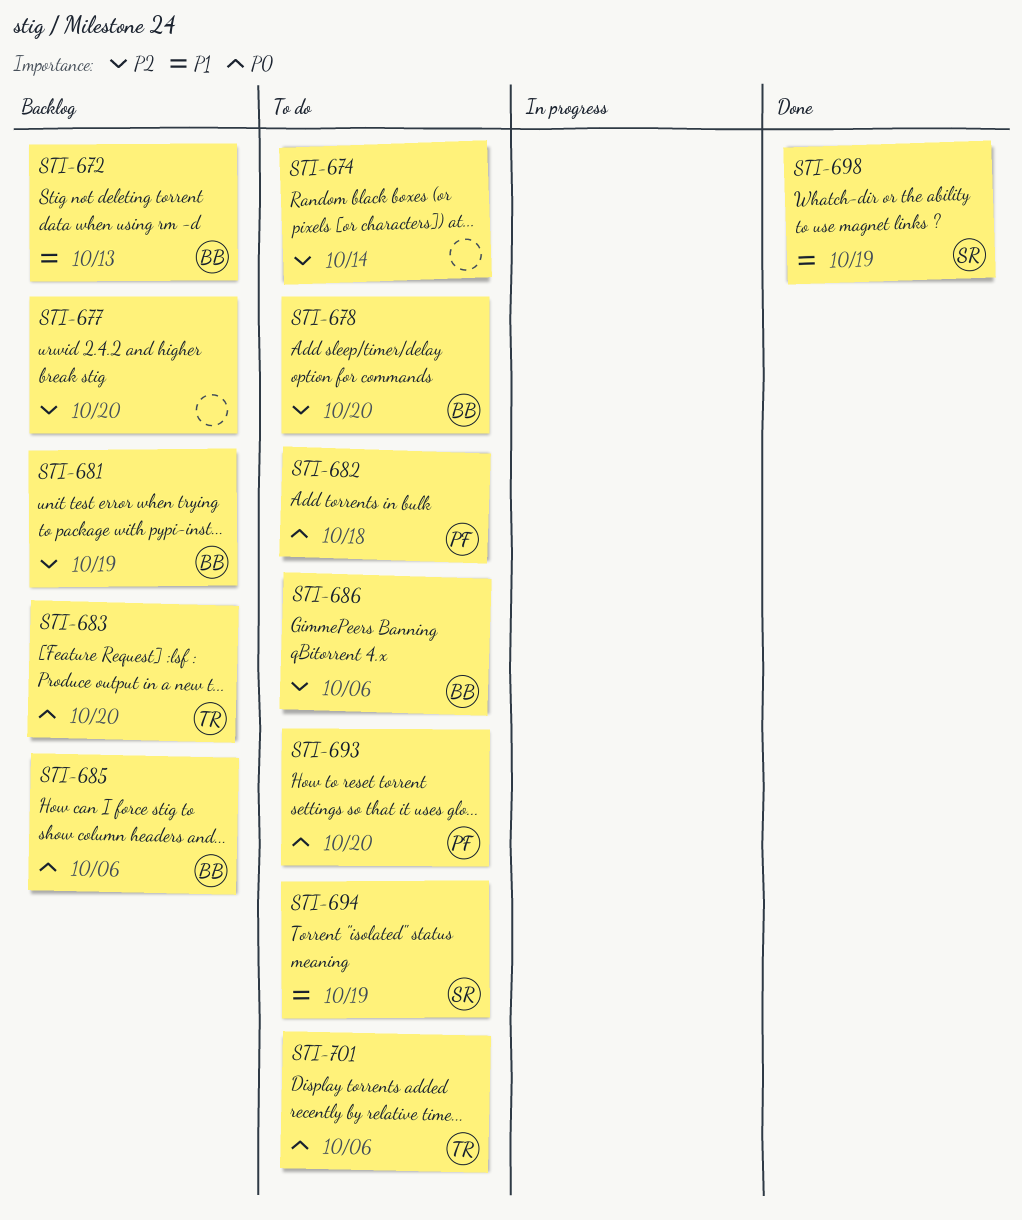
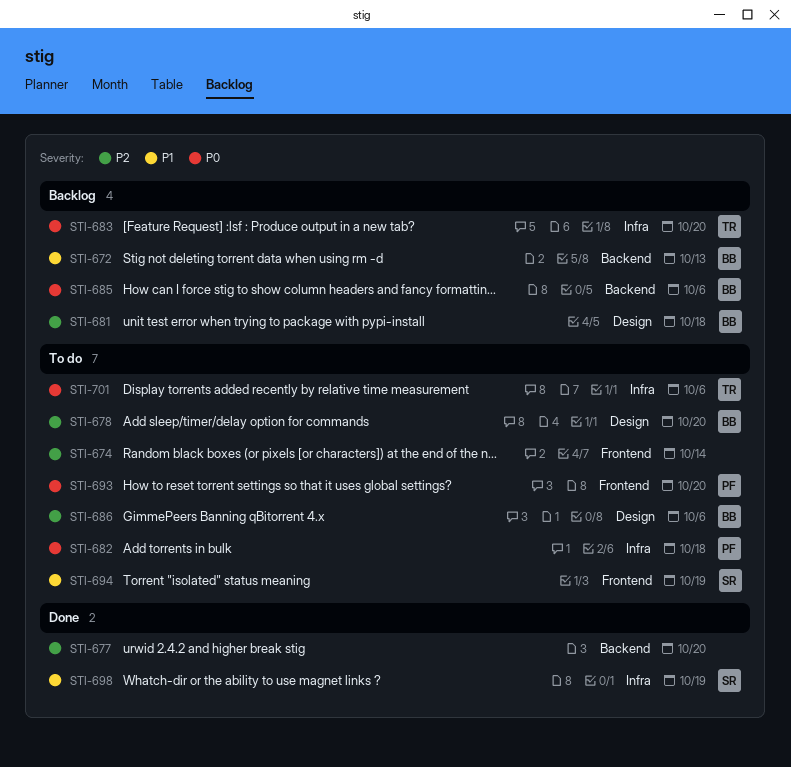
STI-677, status: Backlog -> Done
STI-681, due: Oct 19 -> Oct 18

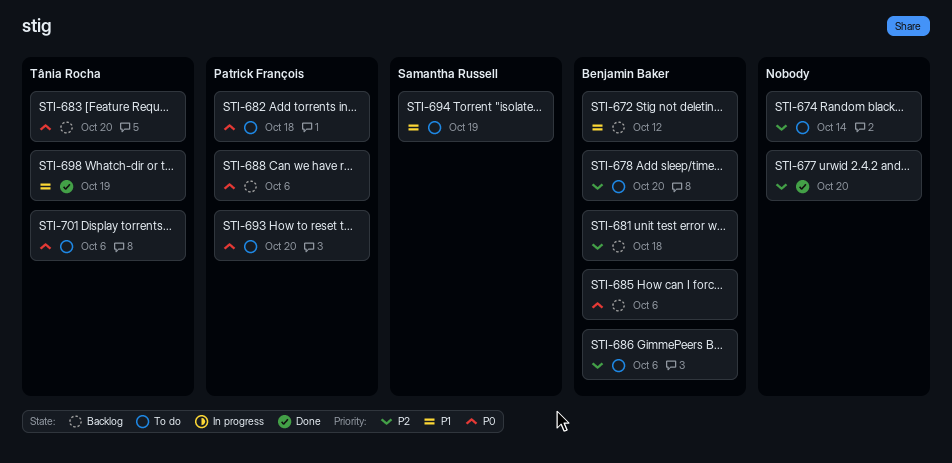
STI-672, due: Oct 13 -> Oct 12
STI-688: none -> present
STI-698, owner: Samantha Russell -> Tânia Rocha

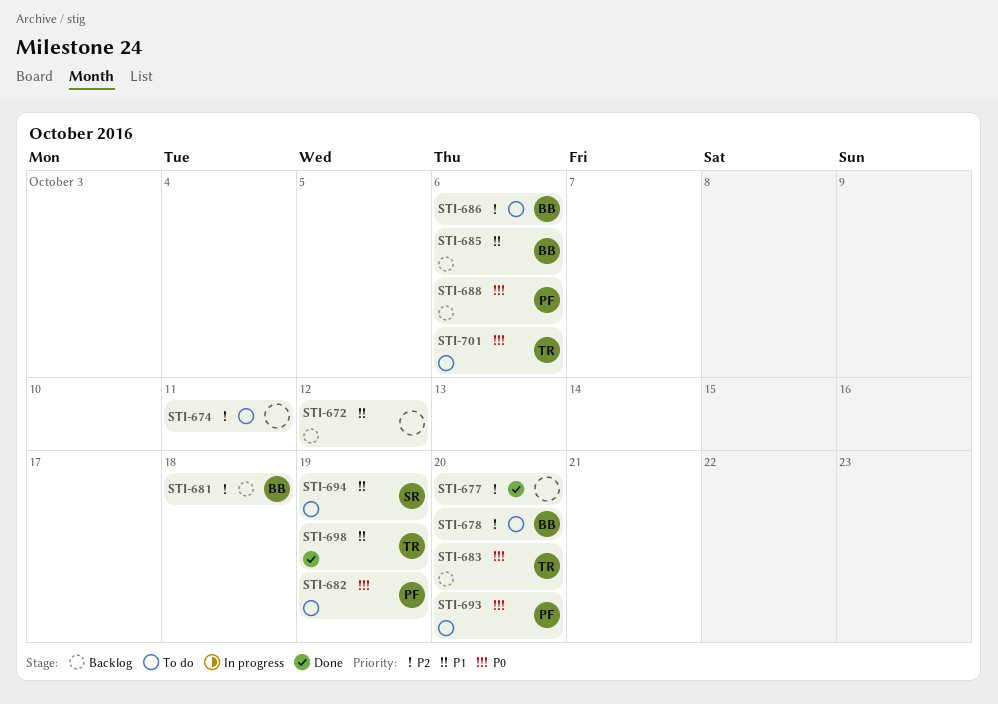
STI-672, owner: Benjamin Baker -> none
STI-674, due: Oct 14 -> Oct 11
STI-682, due: Oct 18 -> Oct 19
STI-685, priority: P0 -> P1

